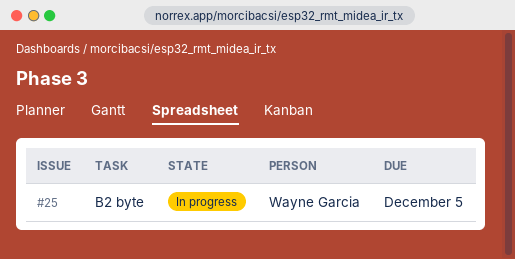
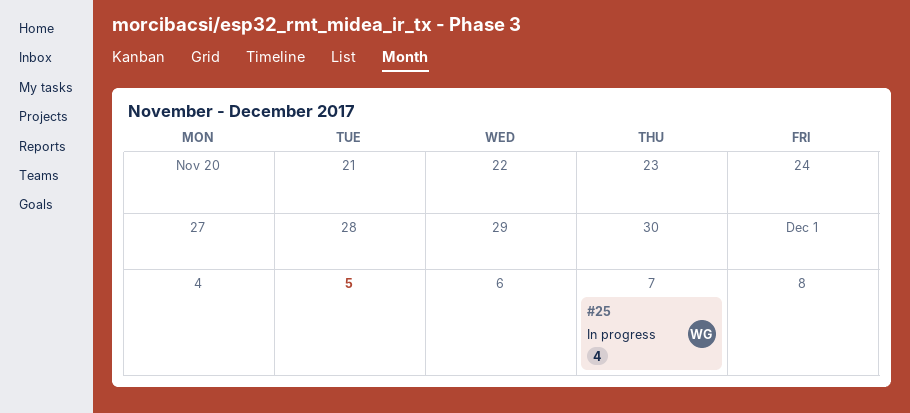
#25, due: Dec 5 -> Dec 7

